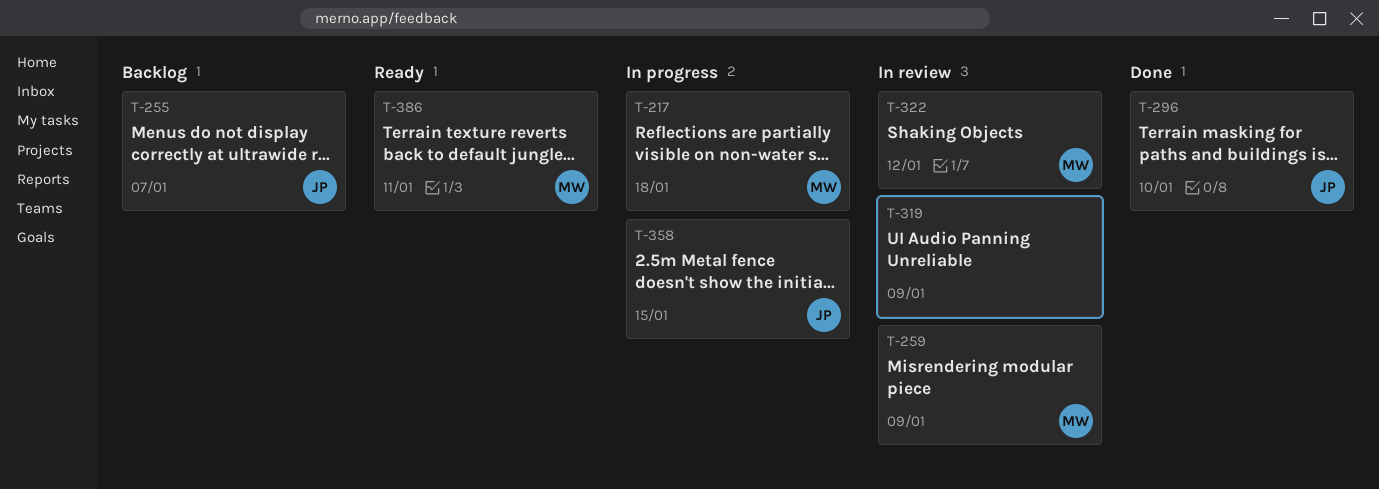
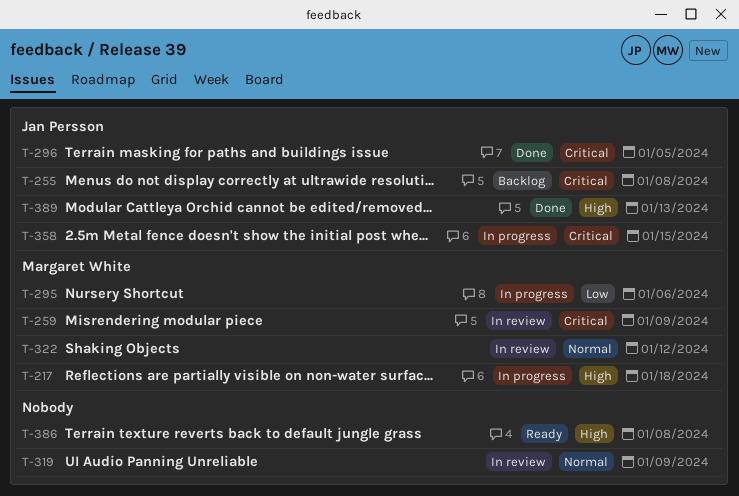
T-255, due: Jan 7 -> Jan 8
T-295: none -> present
T-296, due: Jan 10 -> Jan 5
T-386, owner: Margaret White -> none
T-386, due: Jan 11 -> Jan 8
T-389: none -> present

